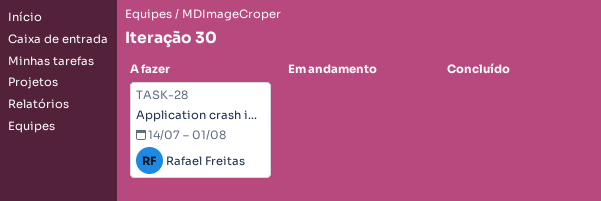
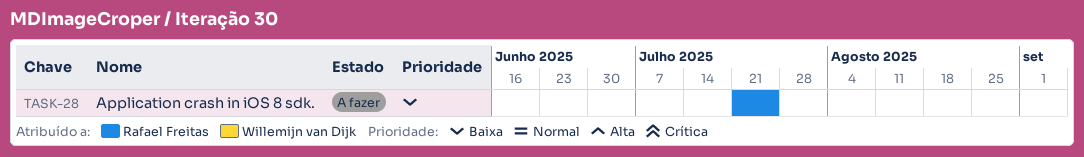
TASK-28, start: Jul 14 -> Jul 21
TASK-28, due: Aug 1 -> Jul 25

